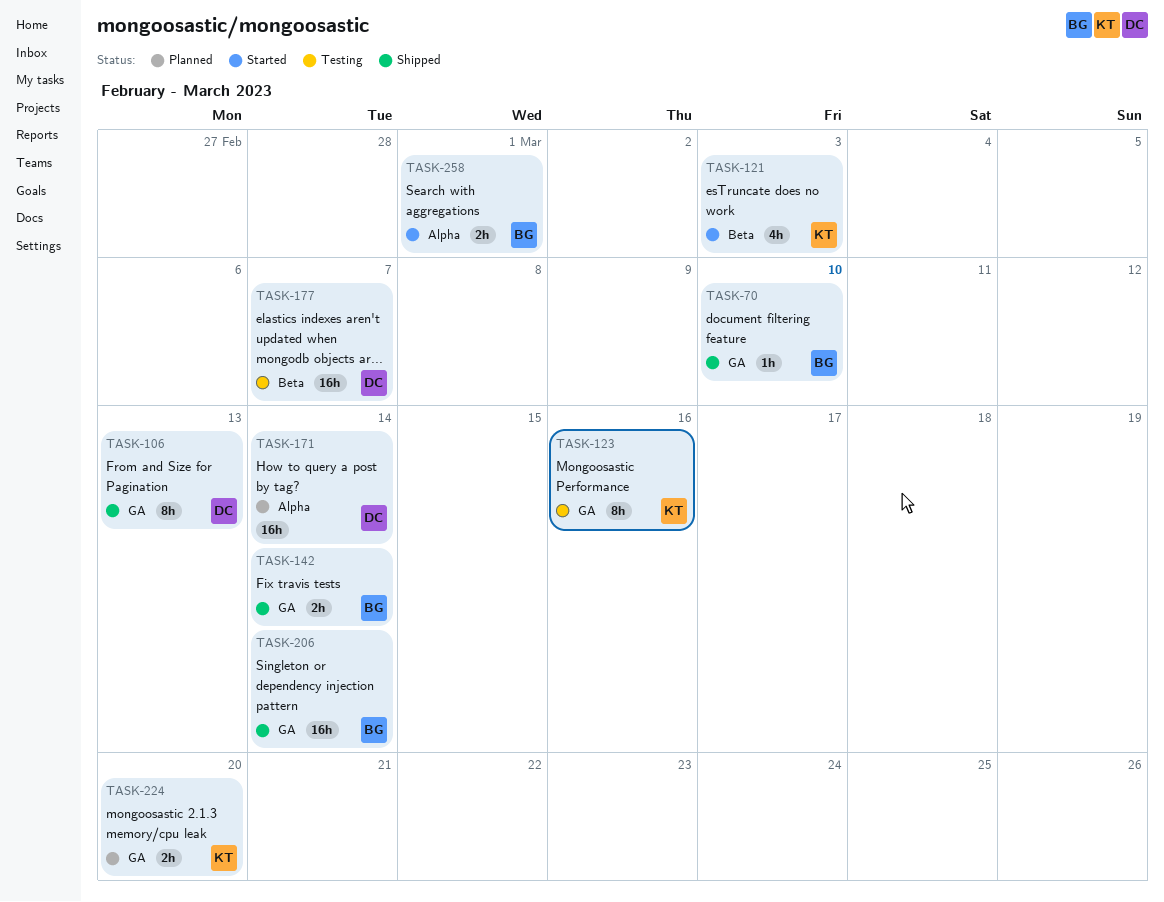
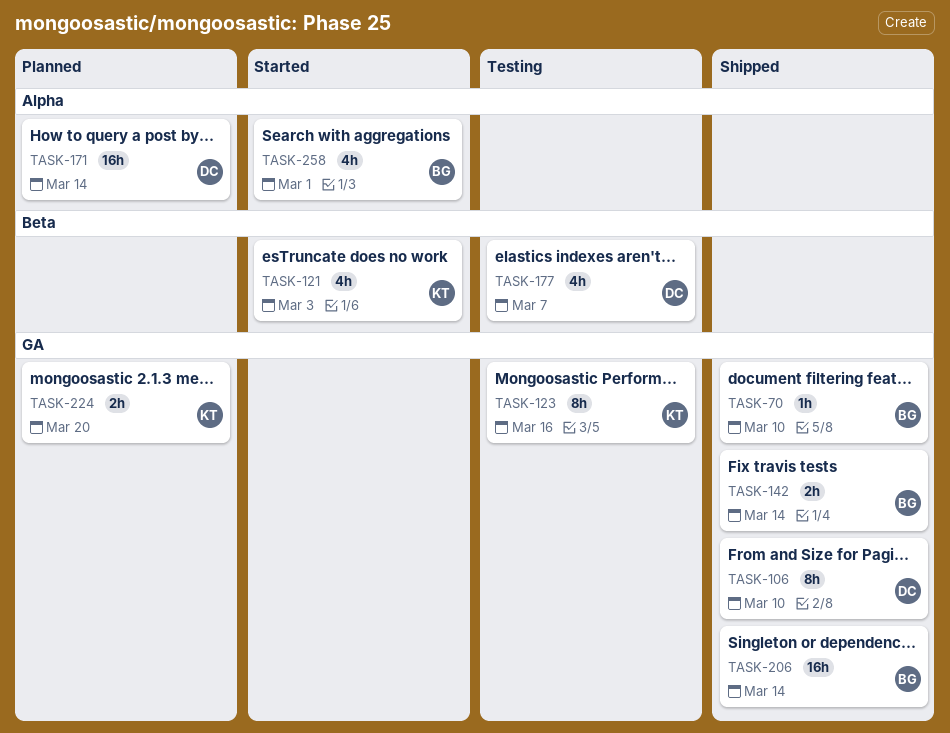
TASK-106, due: Mar 13 -> Mar 10
TASK-177, estimate: 16h -> 4h
TASK-258, estimate: 2h -> 4h

